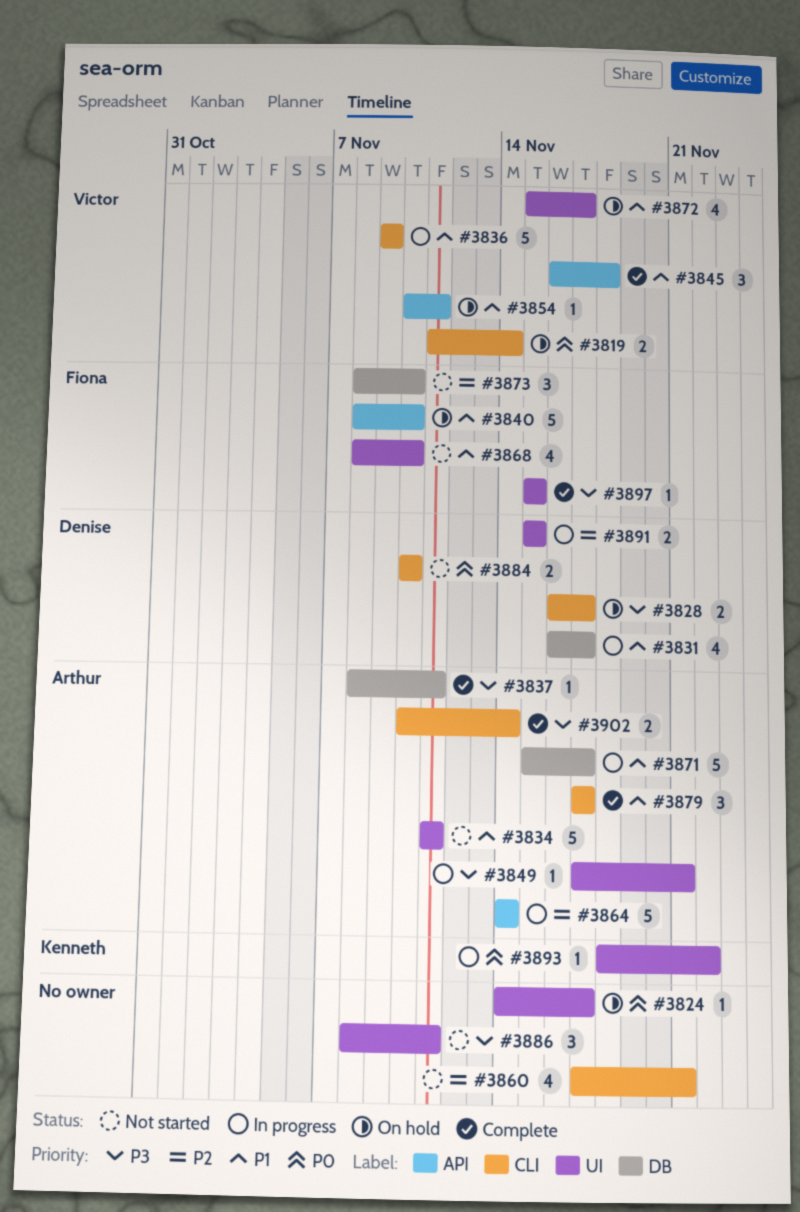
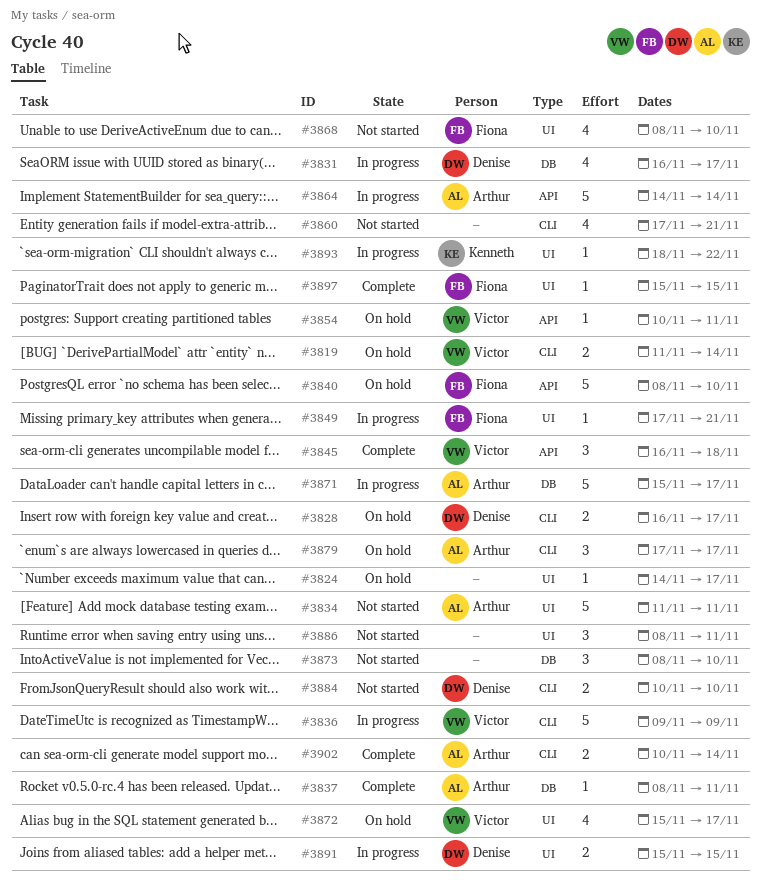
#3849, owner: Arthur -> Fiona
#3873, owner: Fiona -> none
#3879, status: Complete -> On hold

